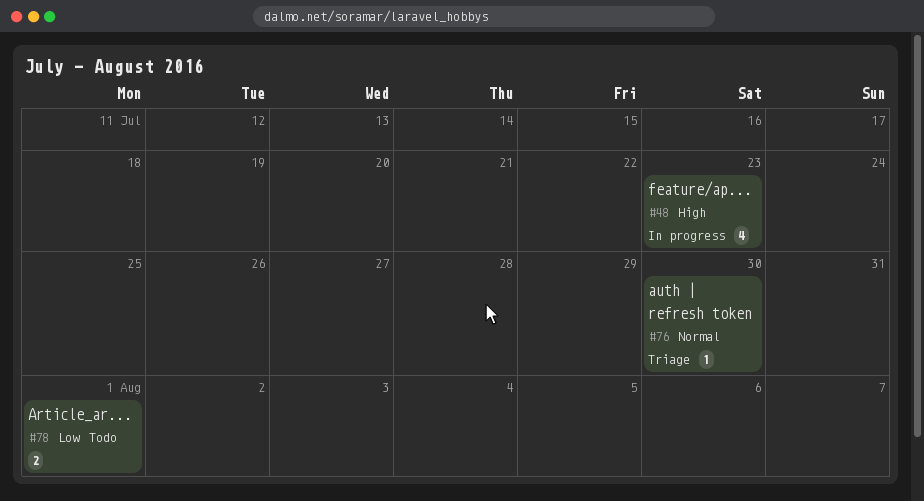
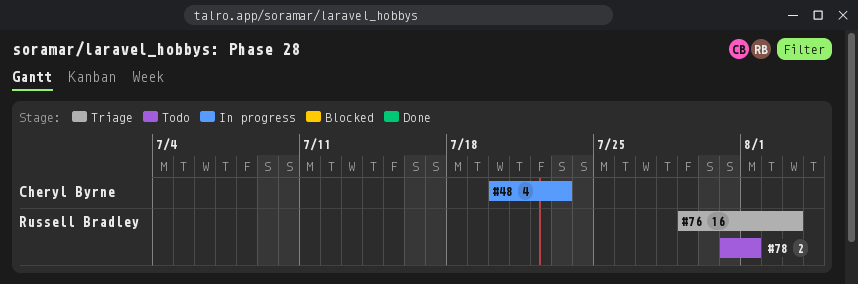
#76, estimate: 1 -> 16
#76, due: Jul 30 -> Aug 3

